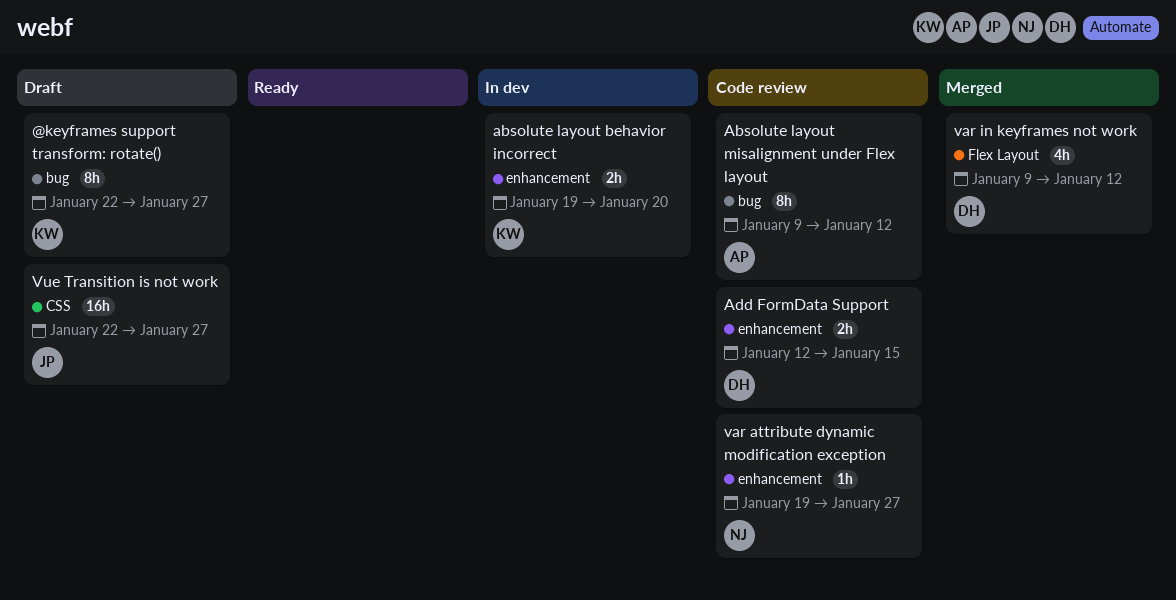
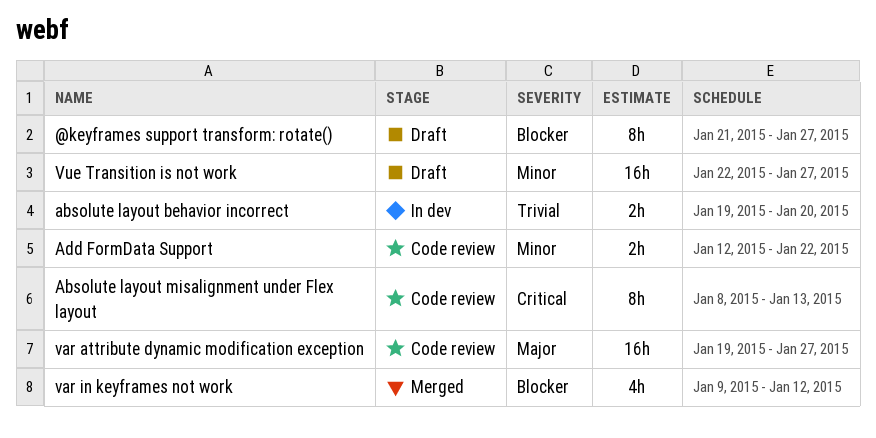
@keyframes support transform: rotate(), start: Jan 22 -> Jan 21
Absolute layout misalignment under Flex layout, start: Jan 9 -> Jan 8
Absolute layout misalignment under Flex layout, due: Jan 12 -> Jan 13
Add FormData Support, due: Jan 15 -> Jan 22
var attribute dynamic modification exception, estimate: 1h -> 16h

